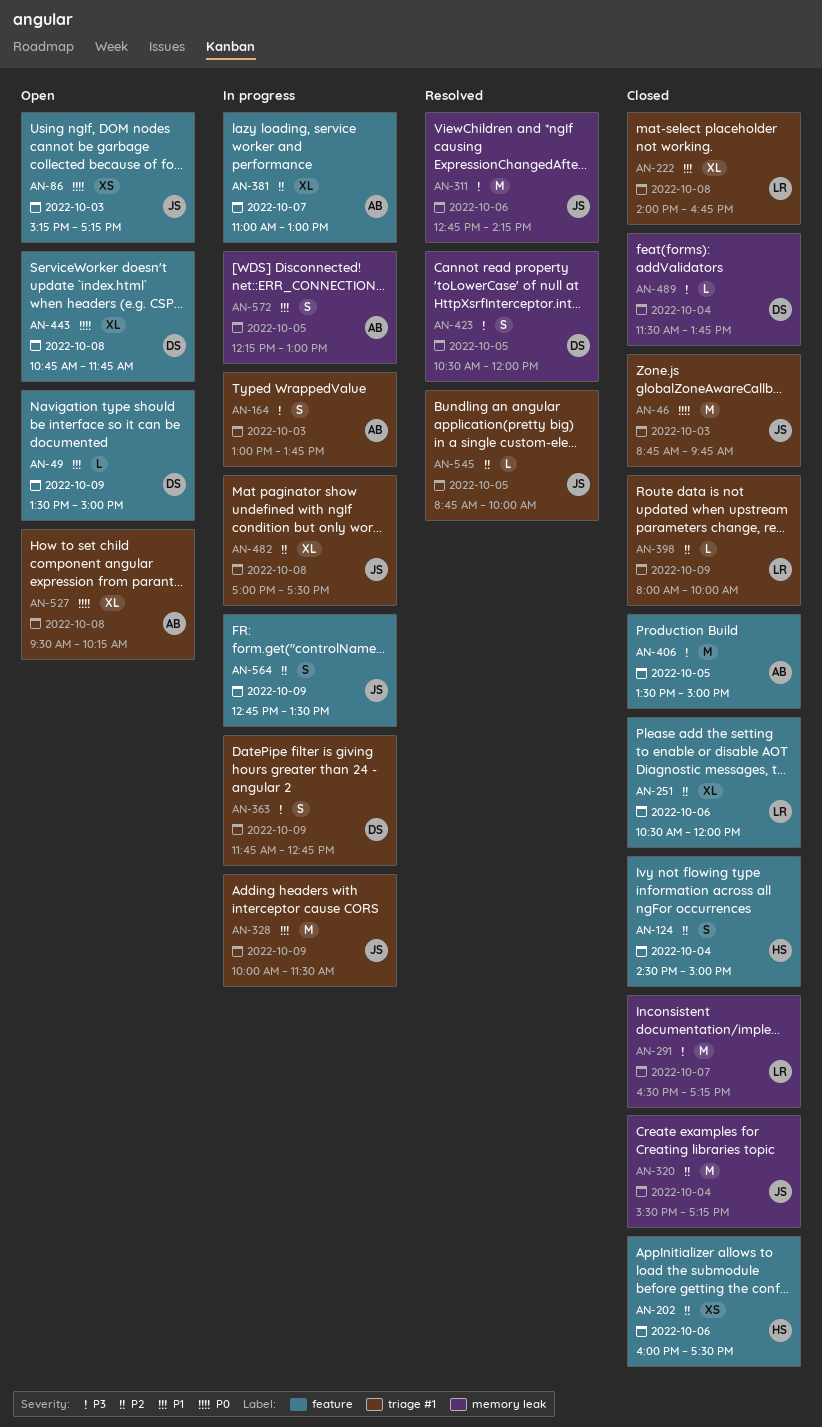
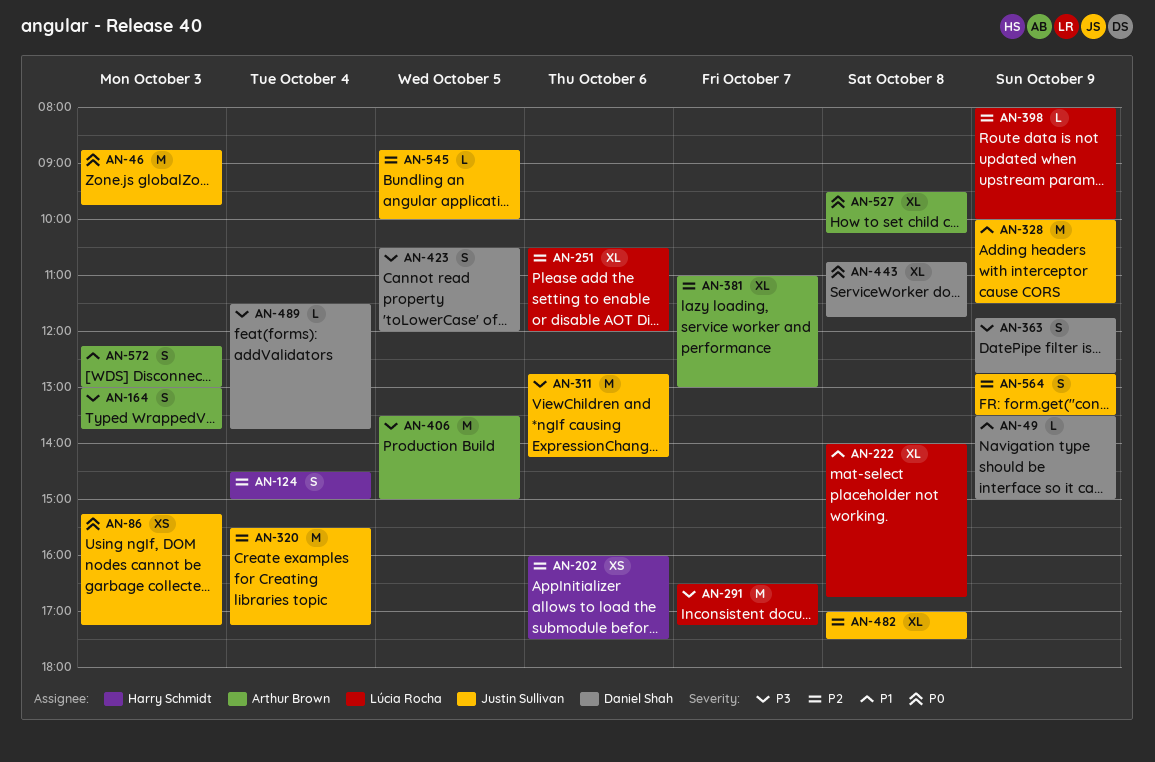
AN-572, day: Oct 5 -> Oct 3

